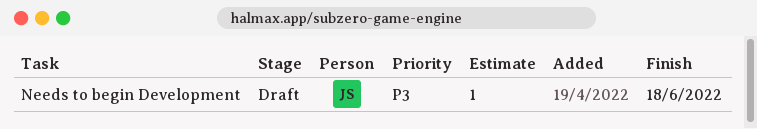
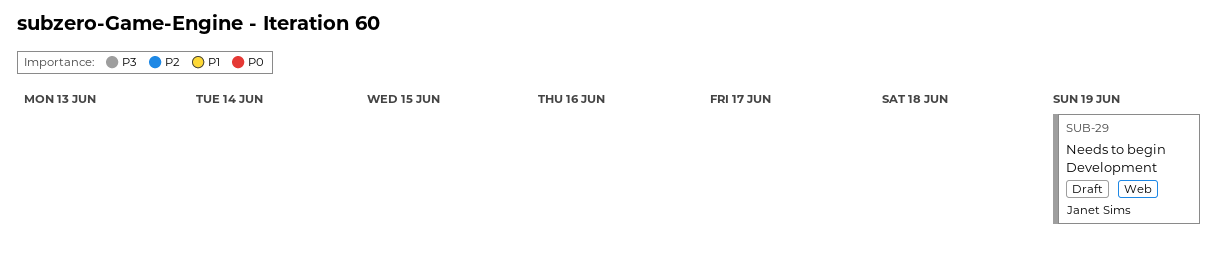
Needs to begin Development, due: Jun 18 -> Jun 19

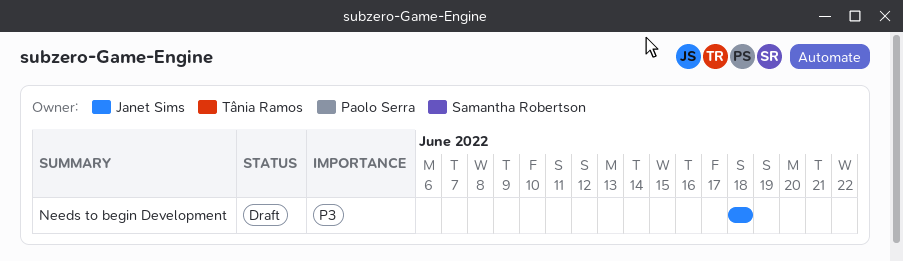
Needs to begin Development, due: Jun 19 -> Jun 18

